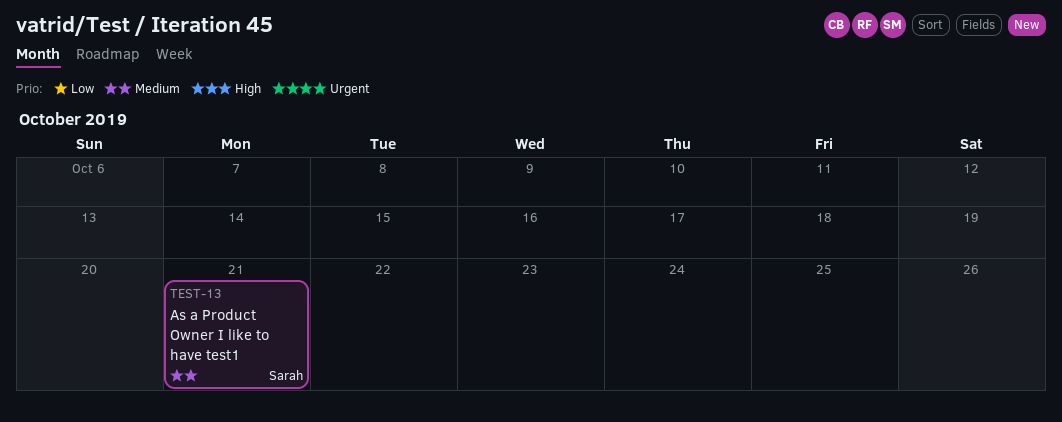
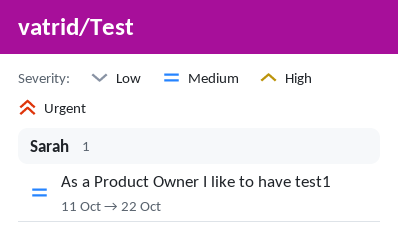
As a Product Owner I like to have test1, due: Oct 21 -> Oct 22

